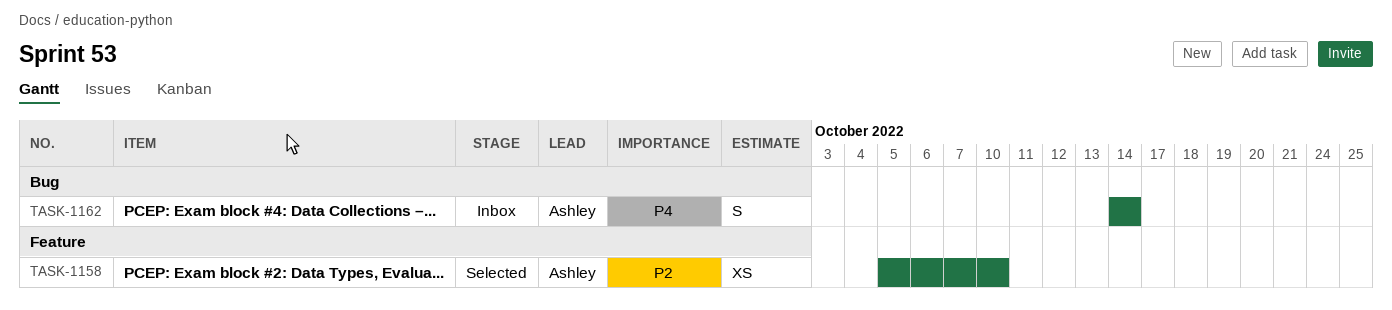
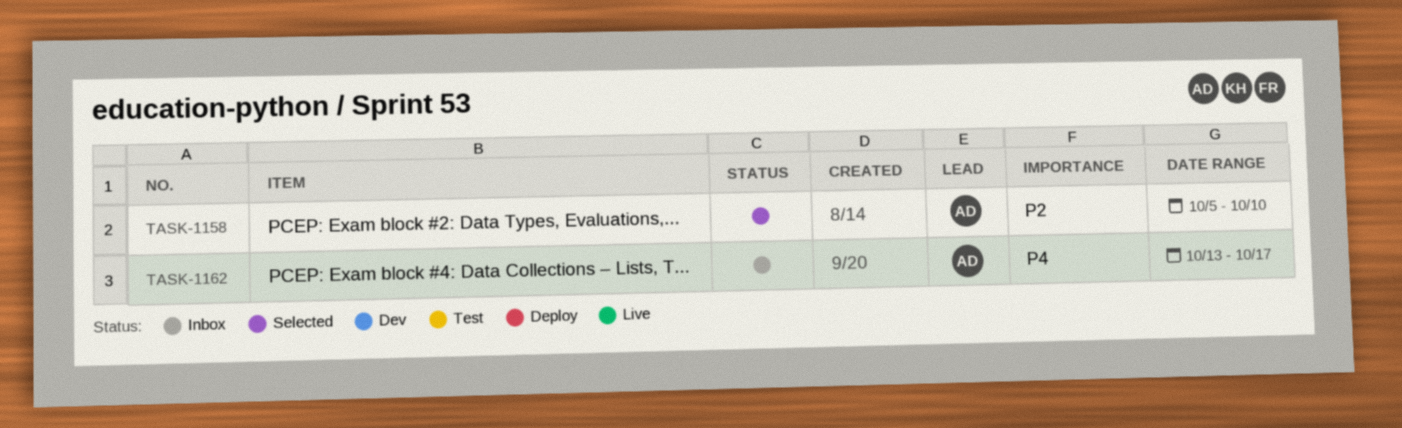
TASK-1162, start: Oct 14 -> Oct 13
TASK-1162, due: Oct 14 -> Oct 17

